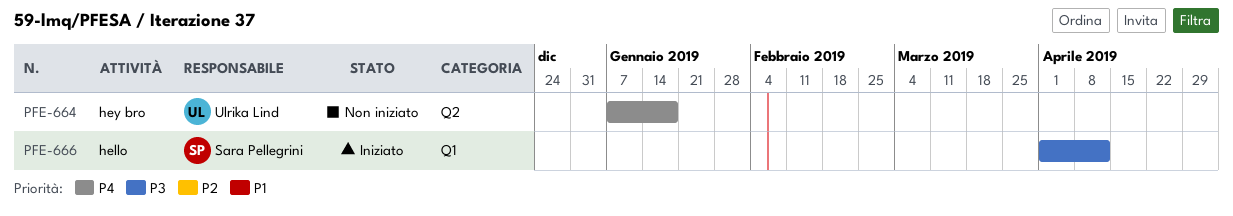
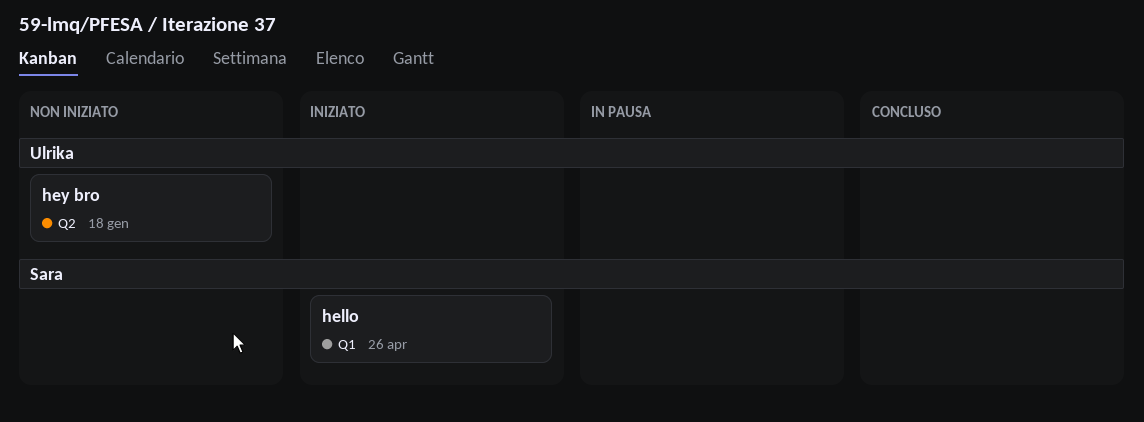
hello, due: Apr 12 -> Apr 26

